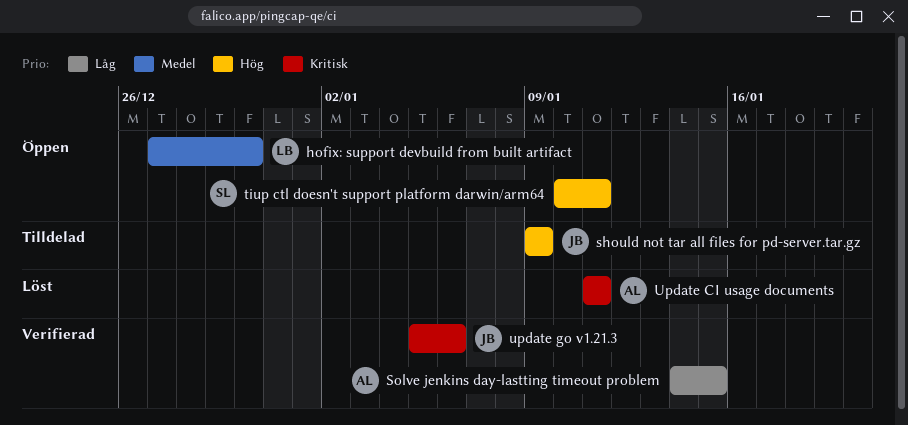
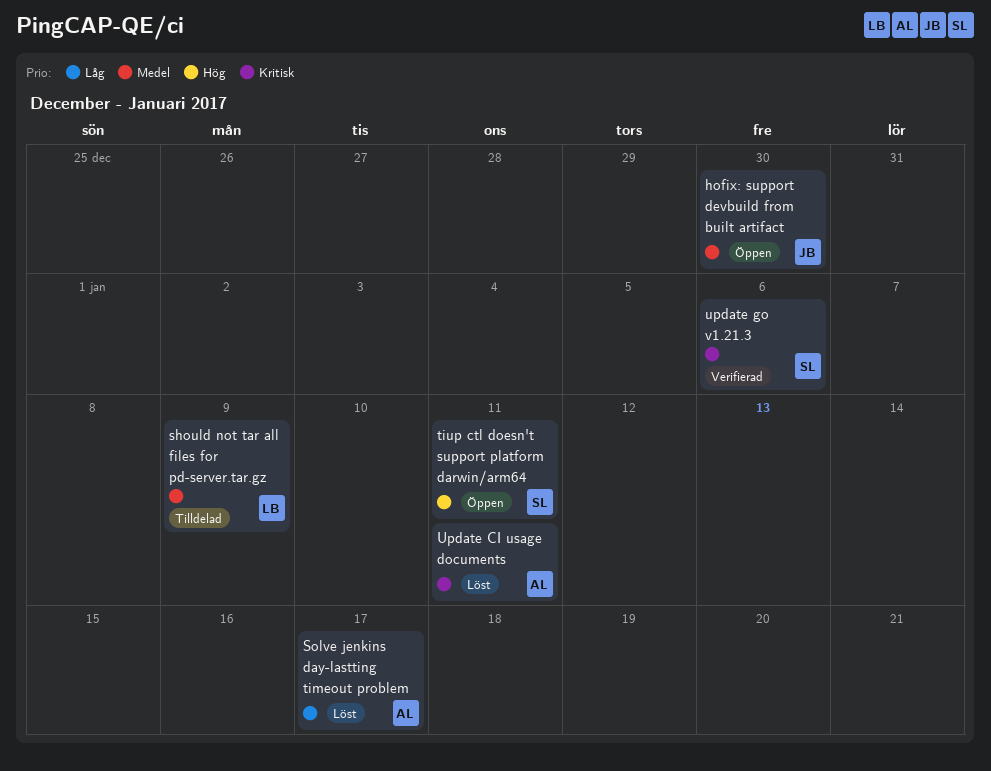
hofix: support devbuild from built artifact, owner: LB -> JB
should not tar all files for pd-server.tar.gz, owner: JB -> LB
should not tar all files for pd-server.tar.gz, priority: Hög -> Medel
Solve jenkins day-lastting timeout problem, status: Verifierad -> Löst
Solve jenkins day-lastting timeout problem, due: Jan 15 -> Jan 17
update go v1.21.3, owner: JB -> SL

